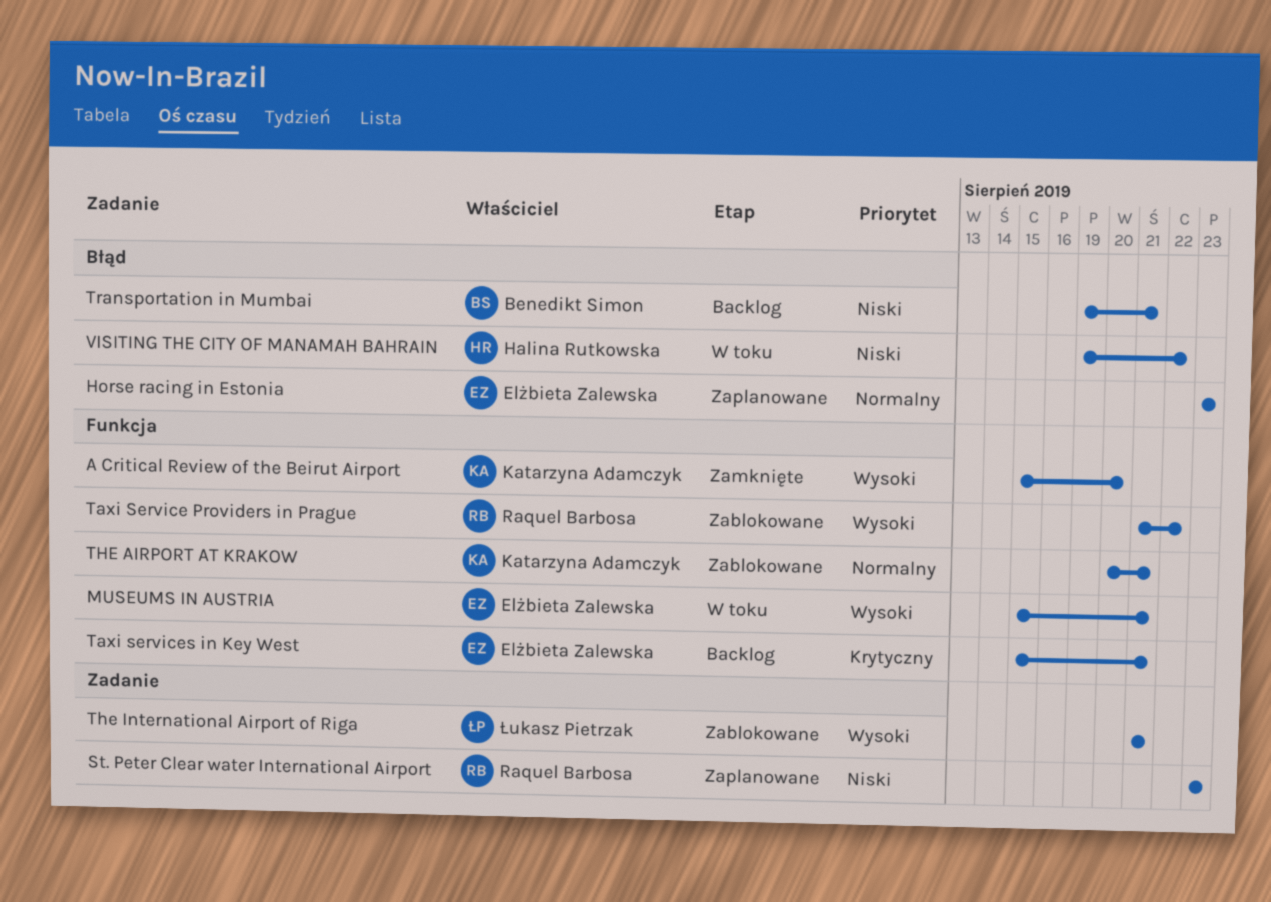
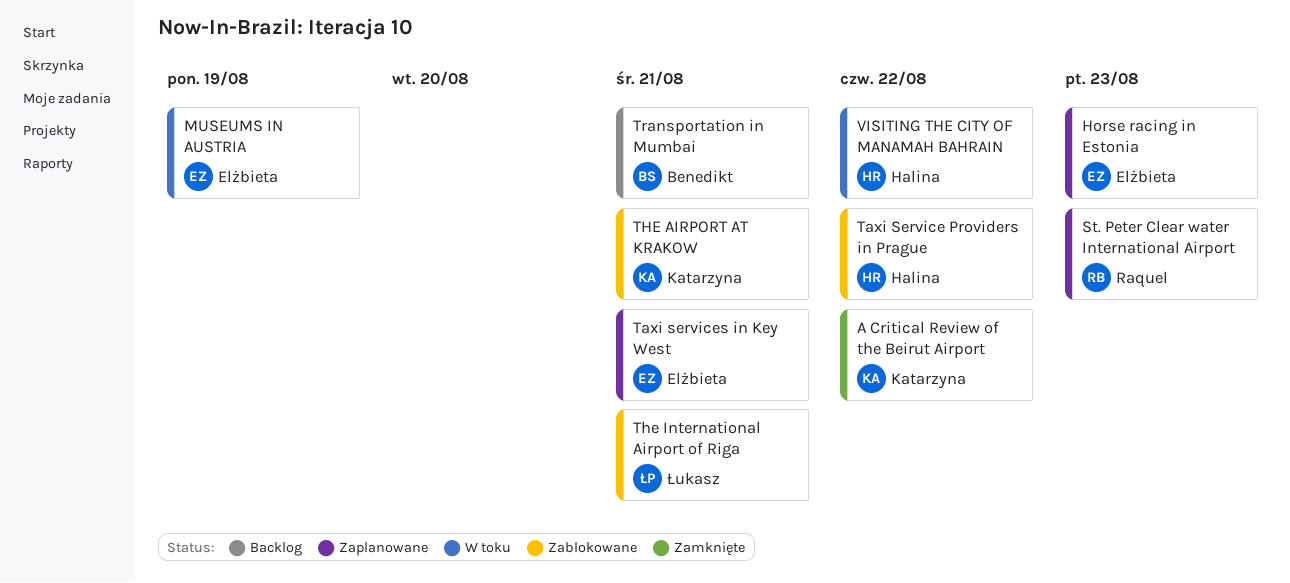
A Critical Review of the Beirut Airport, due: Aug 20 -> Aug 22
MUSEUMS IN AUSTRIA, due: Aug 21 -> Aug 19
Taxi Service Providers in Prague, owner: Raquel Barbosa -> Halina Rutkowska
Taxi services in Key West, status: Backlog -> Zaplanowane

